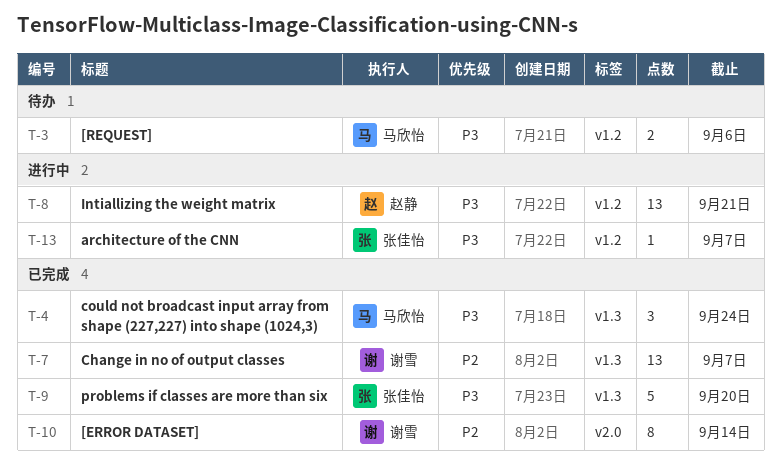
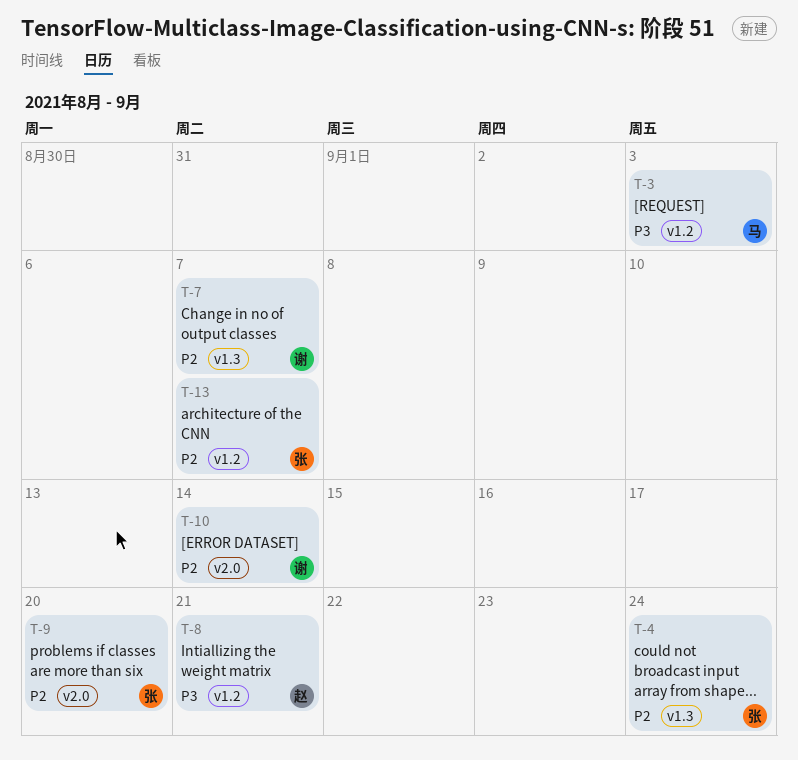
T-3, due: Sep 6 -> Sep 3
T-4, owner: 马欣怡 -> 张佳怡
T-4, priority: P3 -> P2
T-9, priority: P3 -> P2
T-9, label: v1.3 -> v2.0
T-13, priority: P3 -> P2

